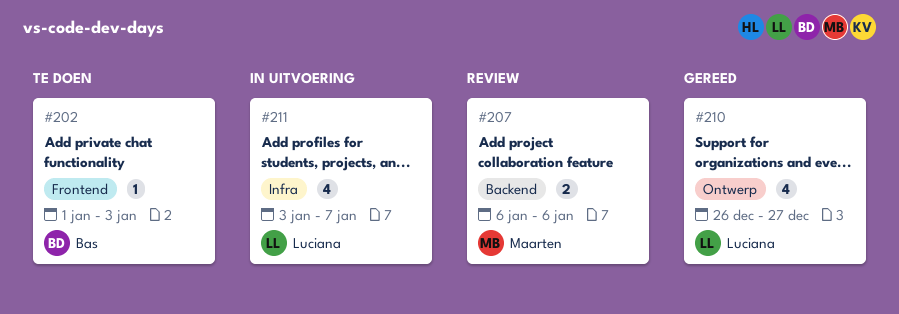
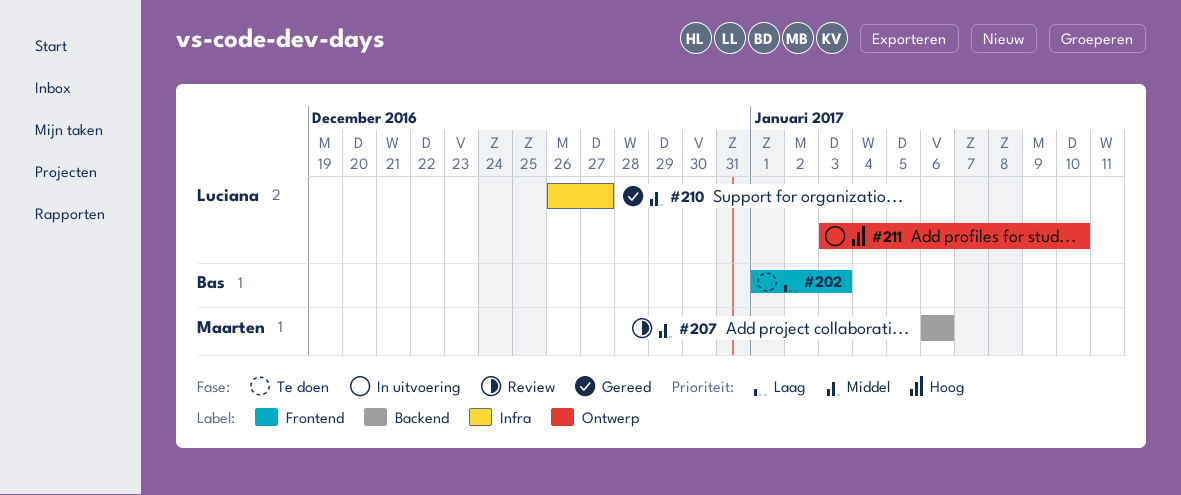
#210, label: Ontwerp -> Infra
#211, label: Infra -> Ontwerp
#211, due: Jan 7 -> Jan 10

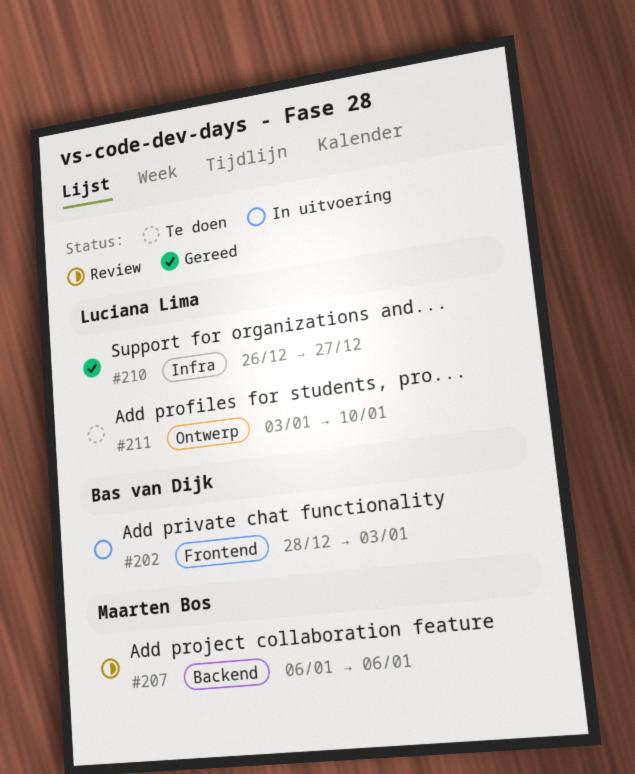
#202, status: Te doen -> In uitvoering
#202, start: Jan 1 -> Dec 28
#211, status: In uitvoering -> Te doen

